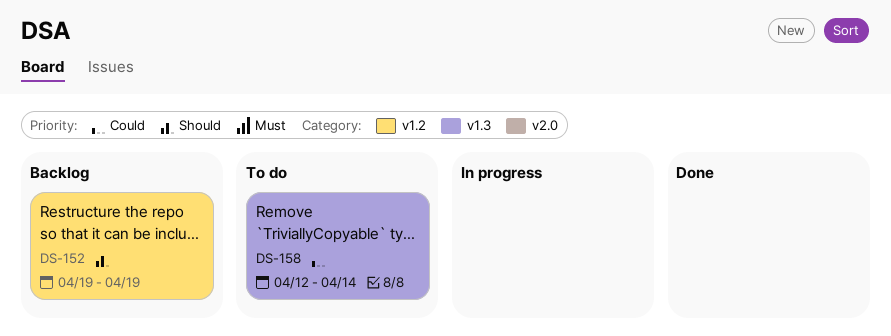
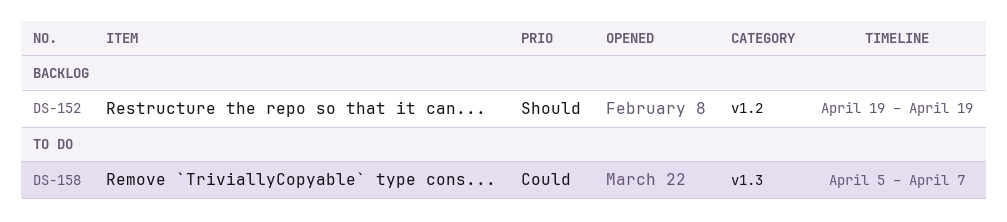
DS-158, start: Apr 12 -> Apr 5
DS-158, due: Apr 14 -> Apr 7

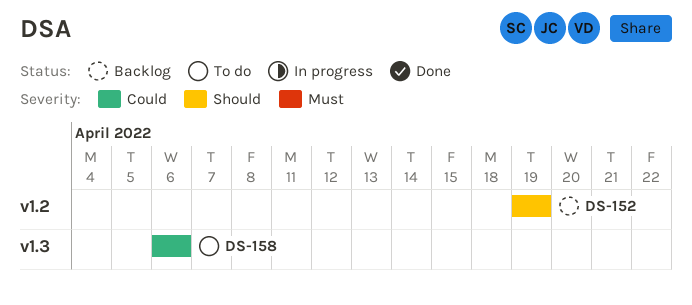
DS-158, start: Apr 5 -> Apr 6
DS-158, due: Apr 7 -> Apr 6

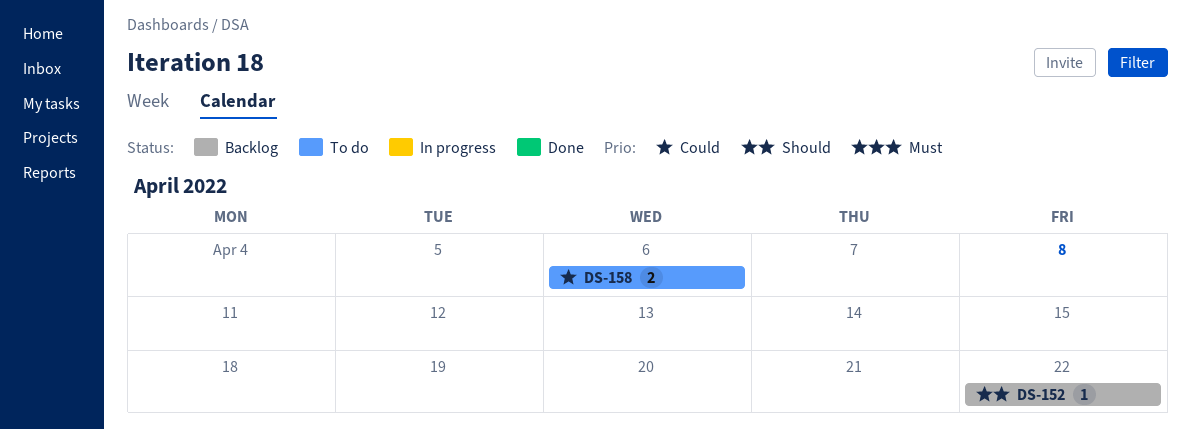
DS-152, start: Apr 19 -> Apr 22
DS-152, due: Apr 19 -> Apr 22

